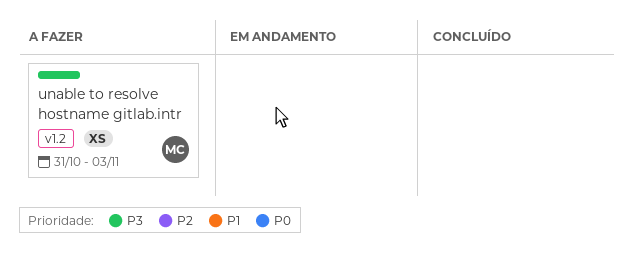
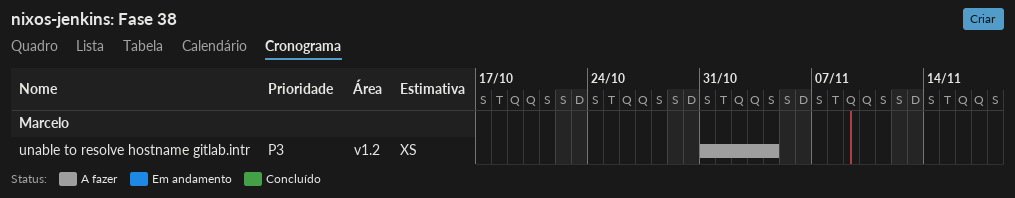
unable to resolve hostname gitlab.intr, due: Nov 3 -> Nov 4

